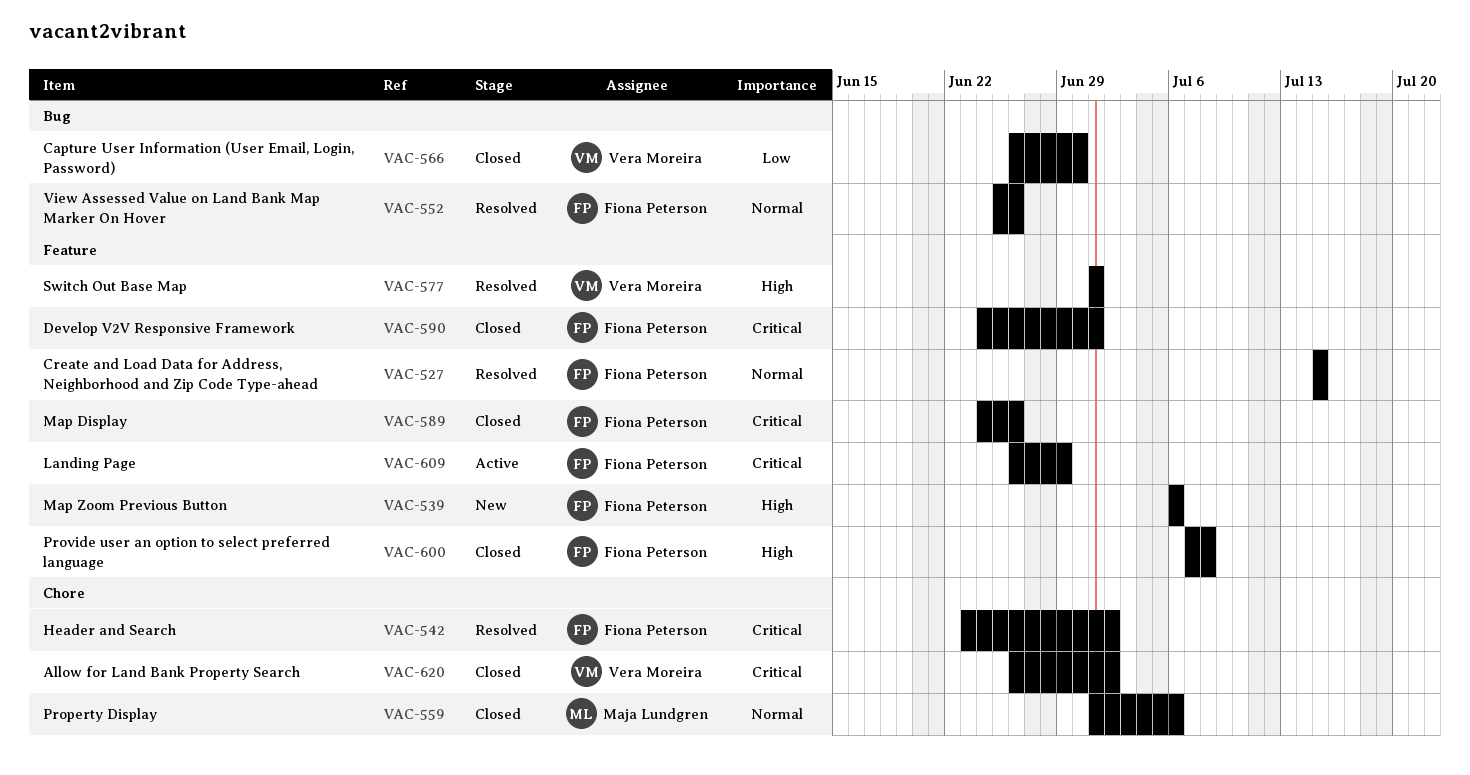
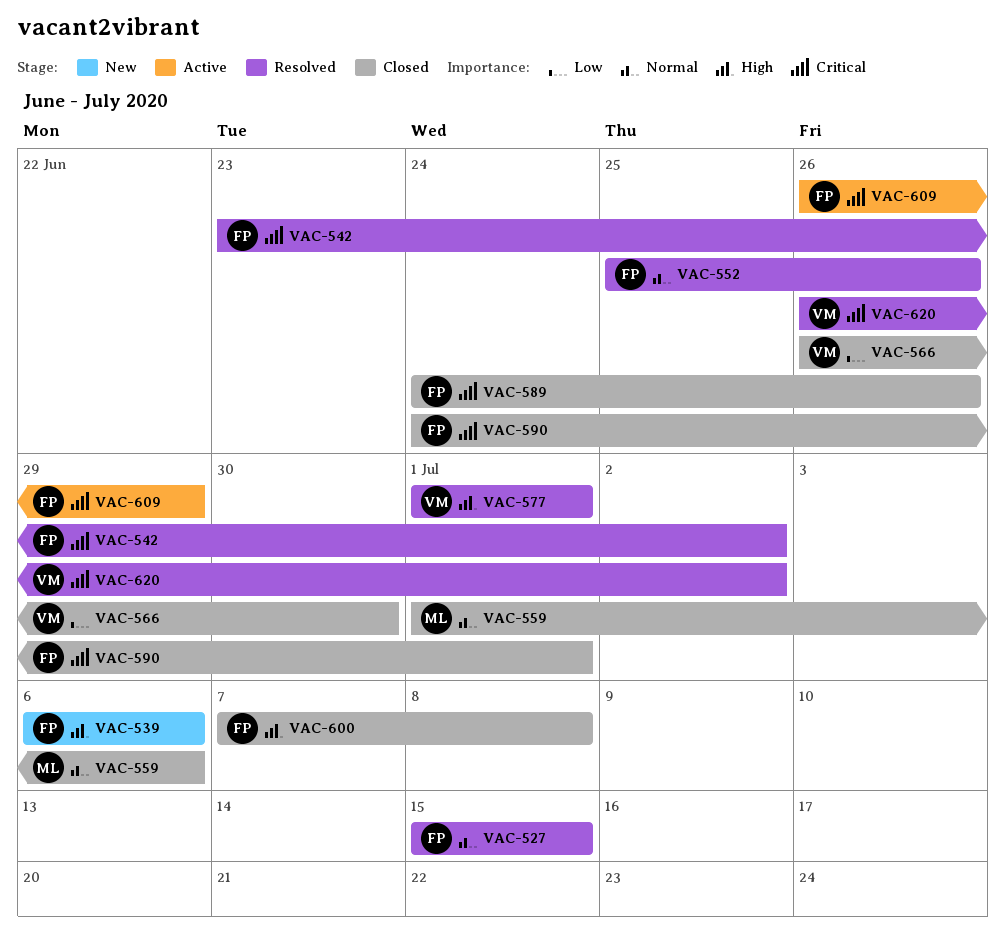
VAC-620, status: Closed -> Resolved

